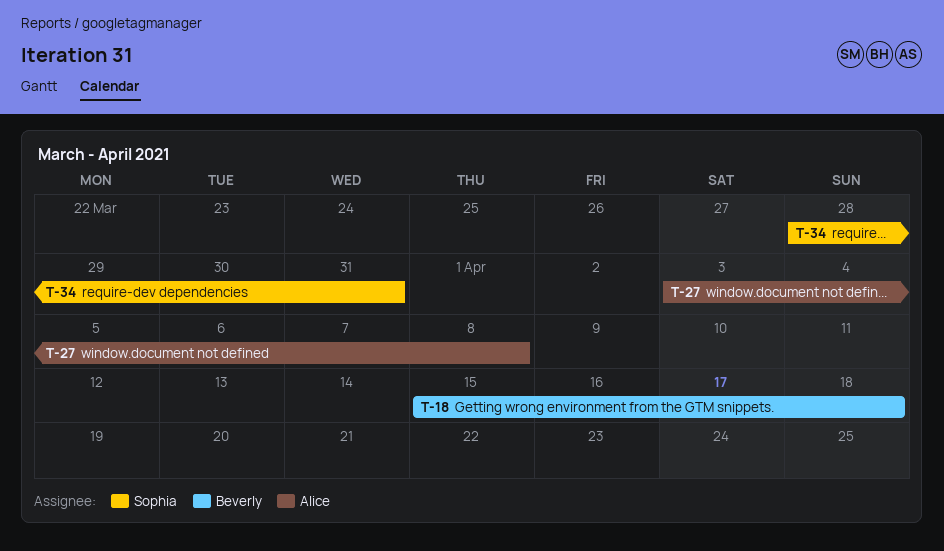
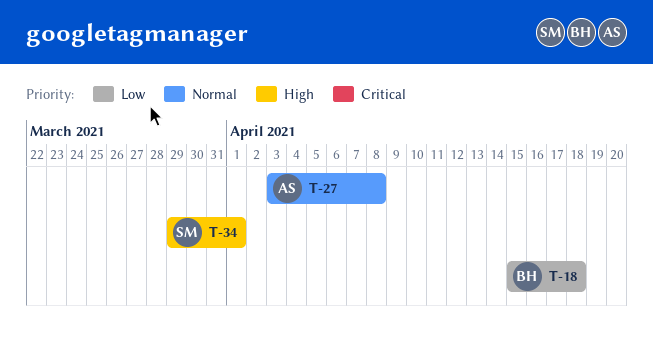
T-34, start: Mar 28 -> Mar 29
T-34, due: Mar 31 -> Apr 1

